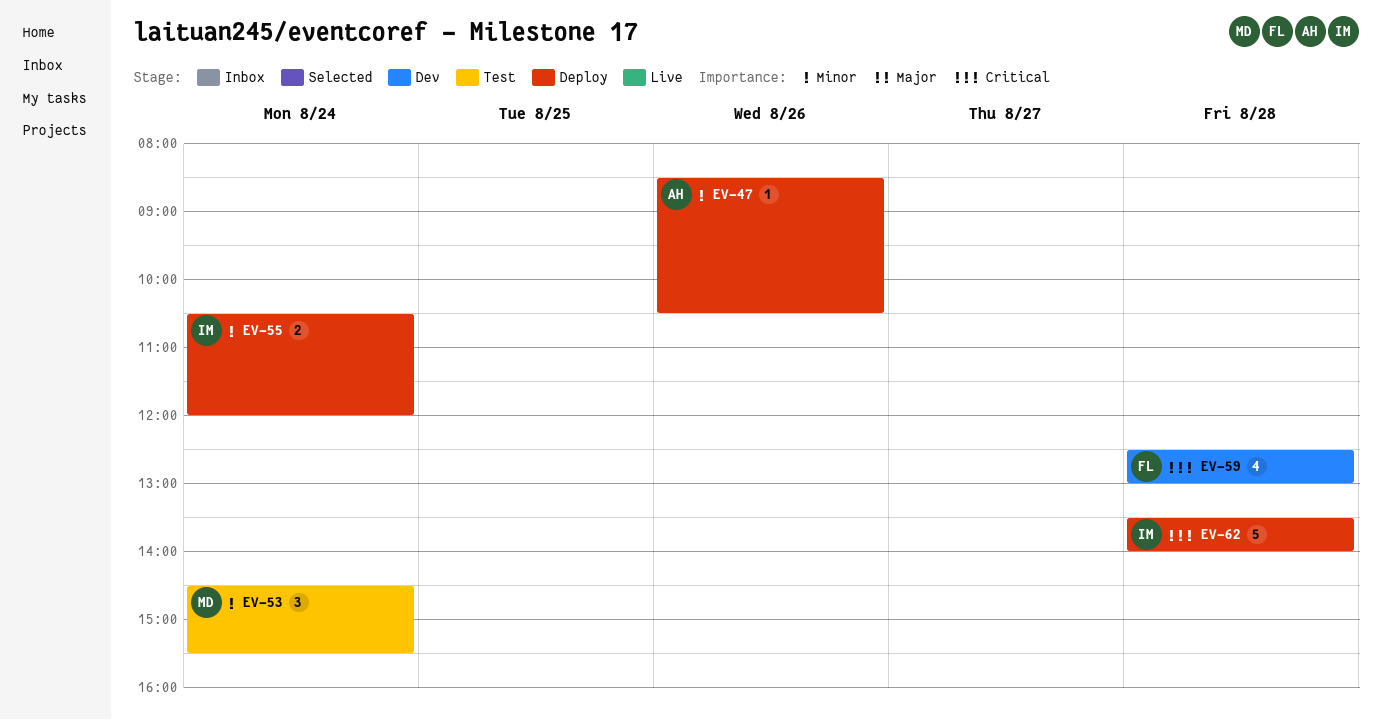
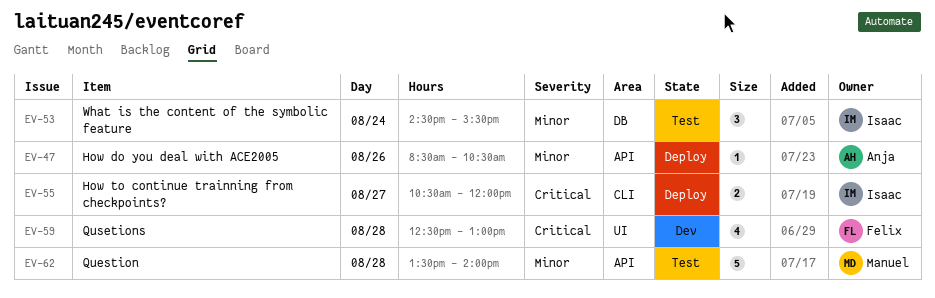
EV-53, owner: Manuel -> Isaac
EV-55, priority: Minor -> Critical
EV-55, day: Aug 24 -> Aug 27
EV-62, status: Deploy -> Test
EV-62, owner: Isaac -> Manuel
EV-62, priority: Critical -> Minor

